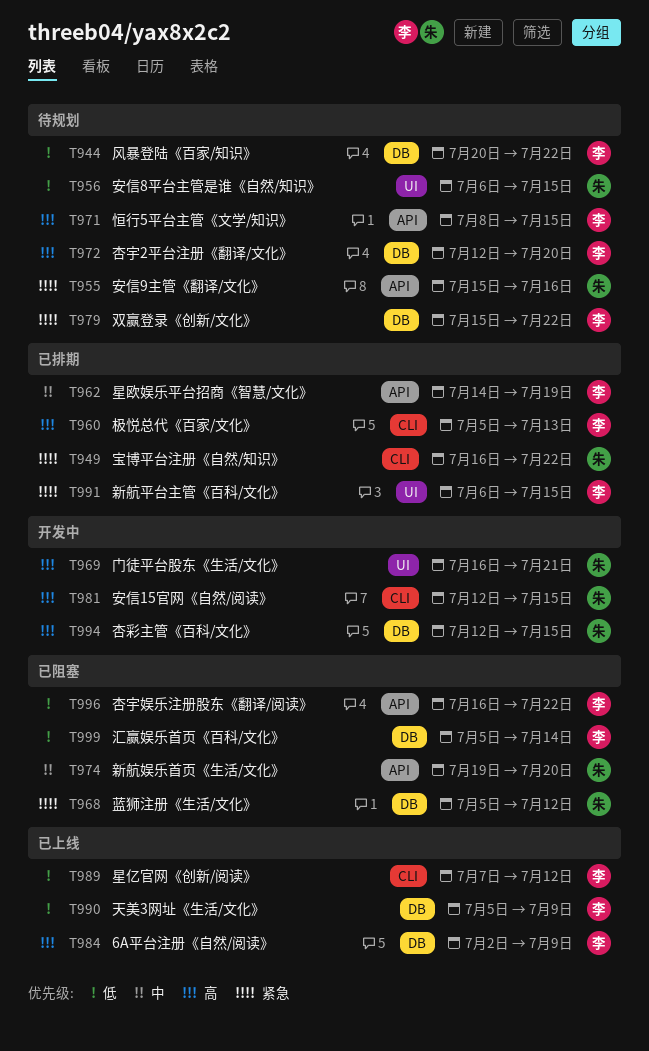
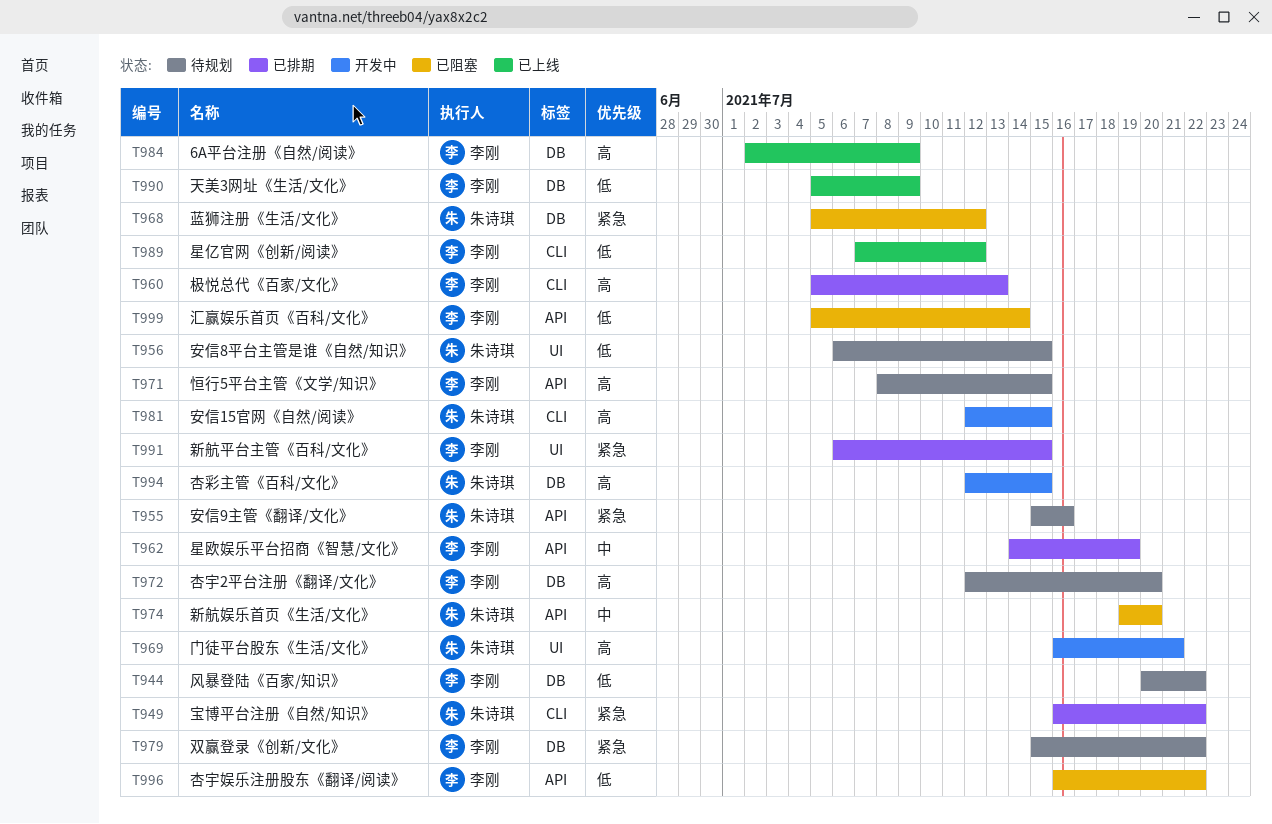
T999, label: DB -> API

